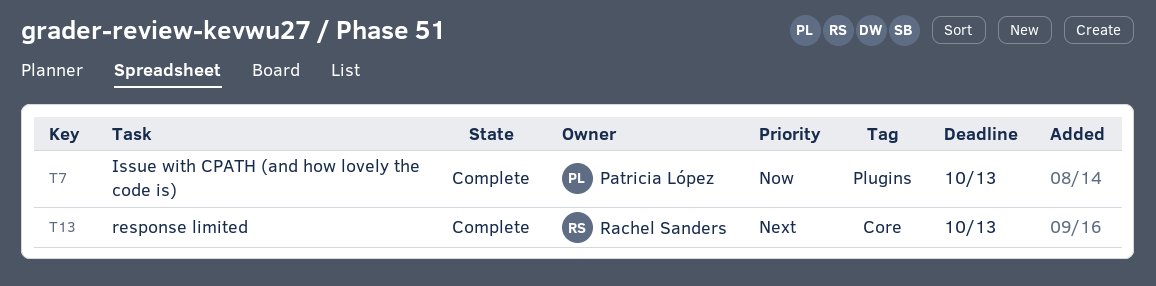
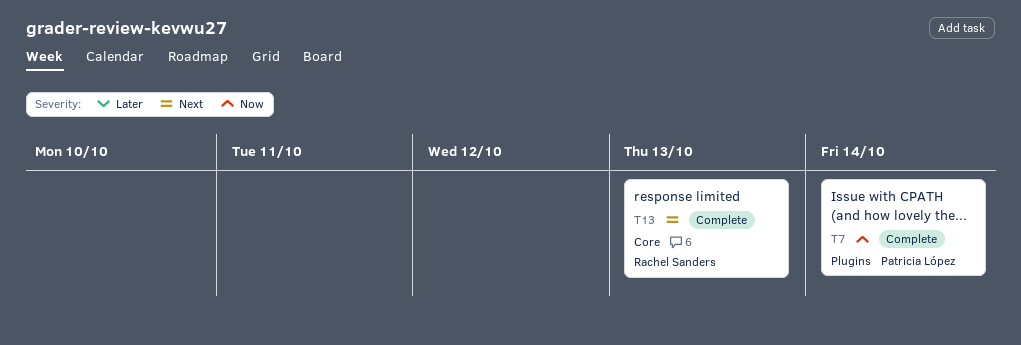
T7, due: Oct 13 -> Oct 14

